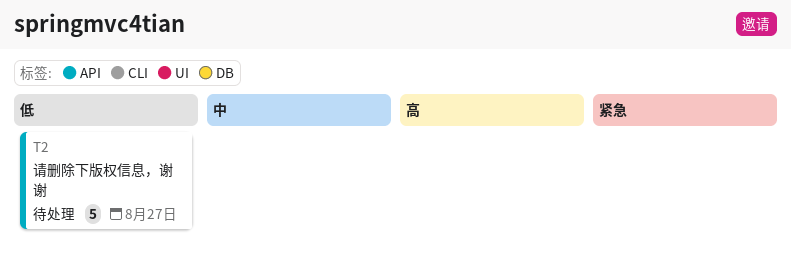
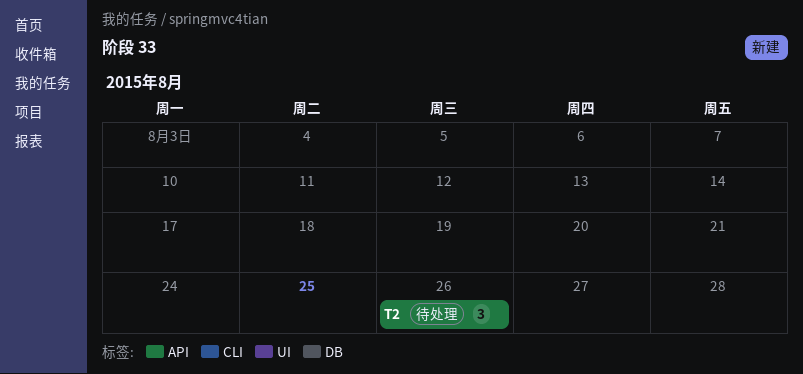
T2, estimate: 5 -> 3
T2, due: Aug 27 -> Aug 26

